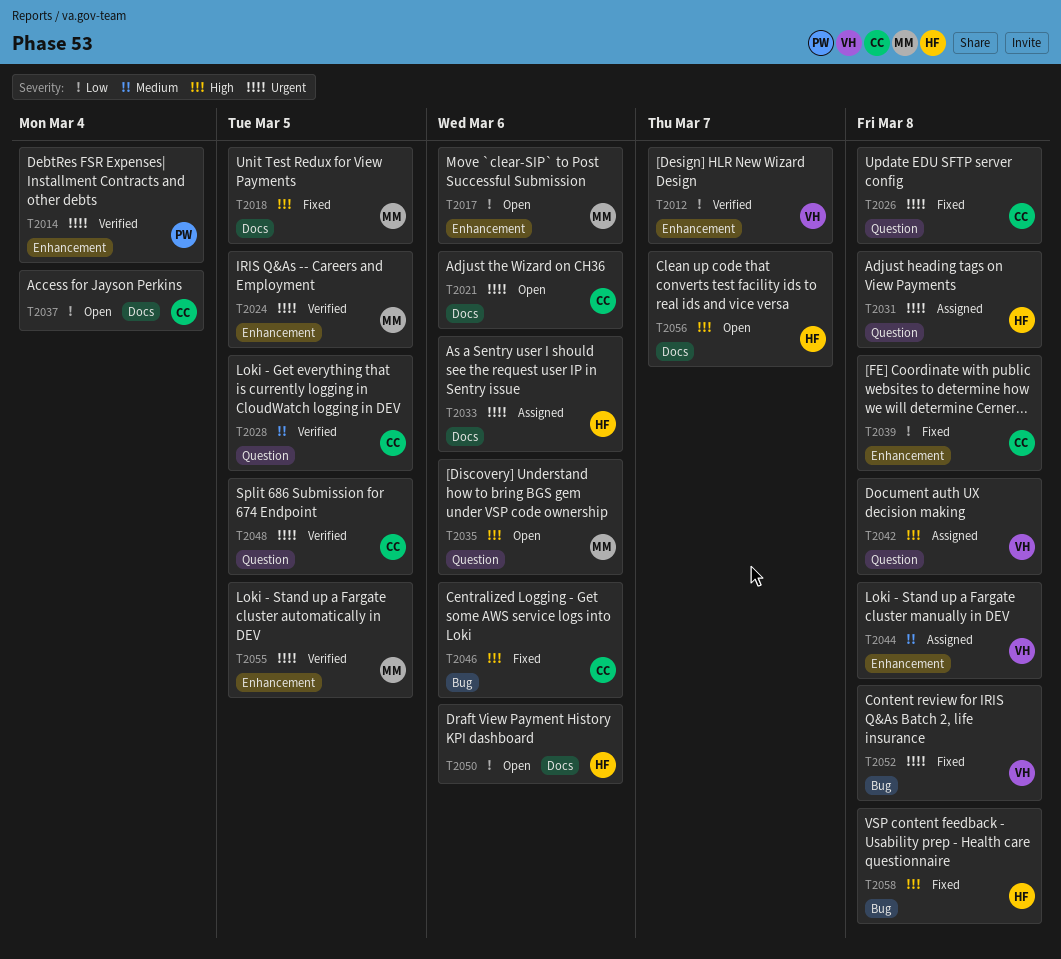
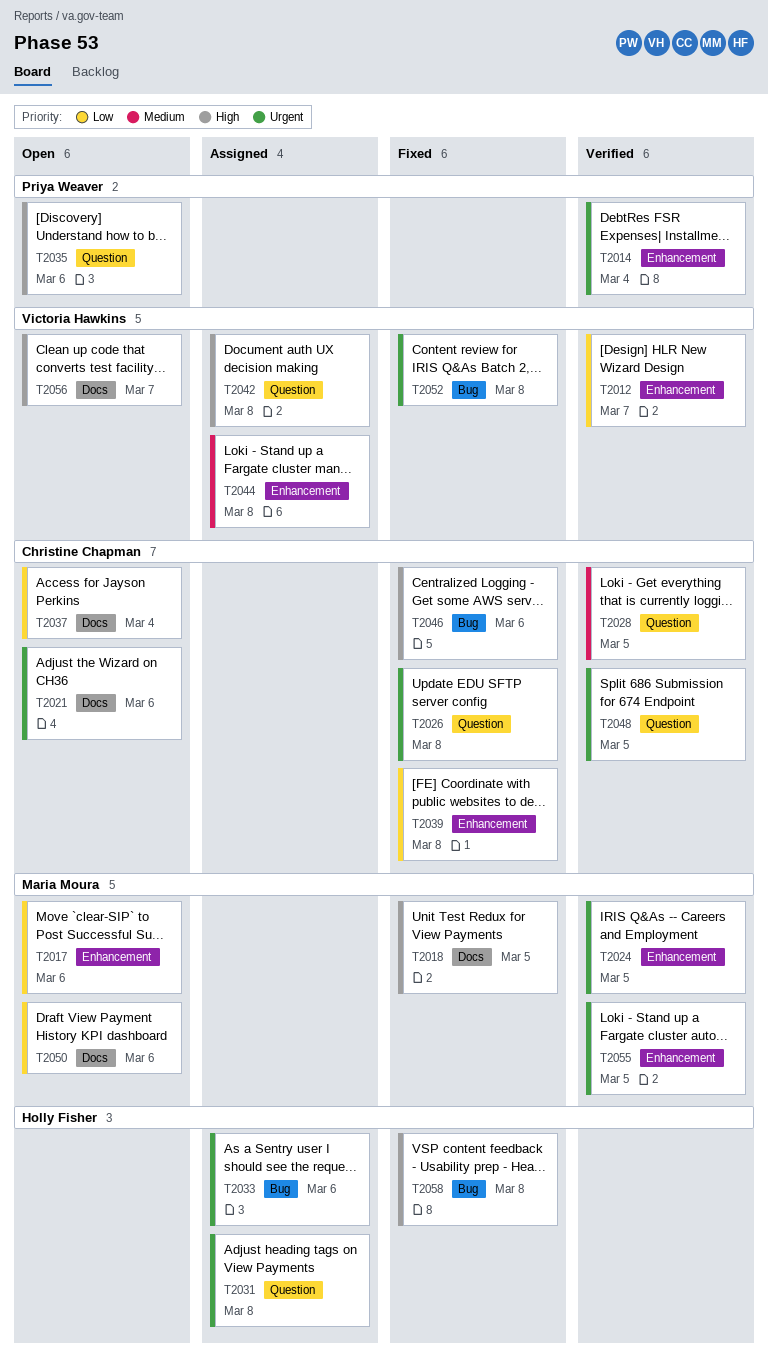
T2033, label: Docs -> Bug
T2035, owner: Maria Moura -> Priya Weaver
T2050, owner: Holly Fisher -> Maria Moura
T2056, owner: Holly Fisher -> Victoria Hawkins

